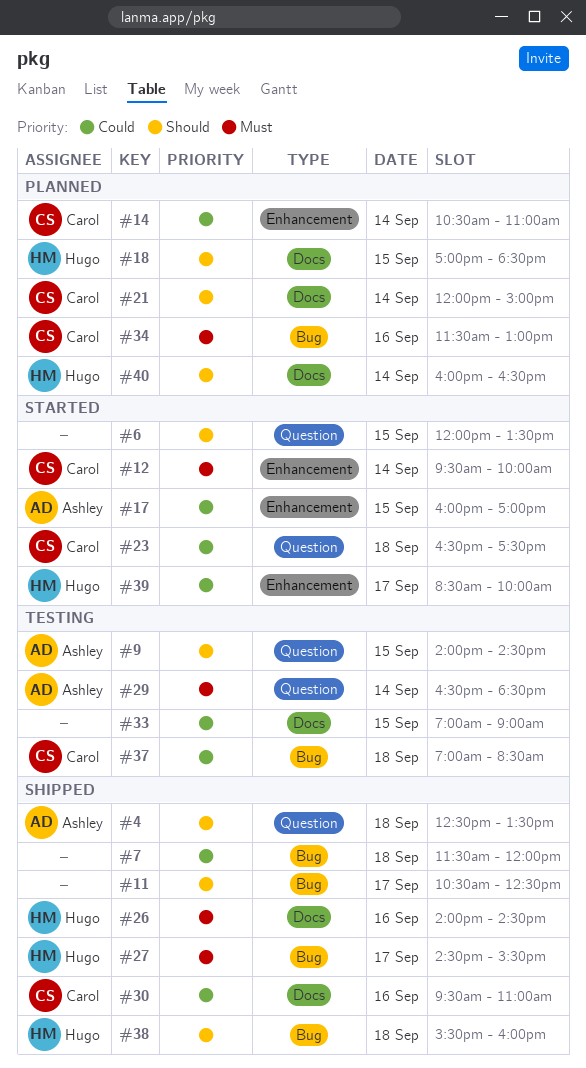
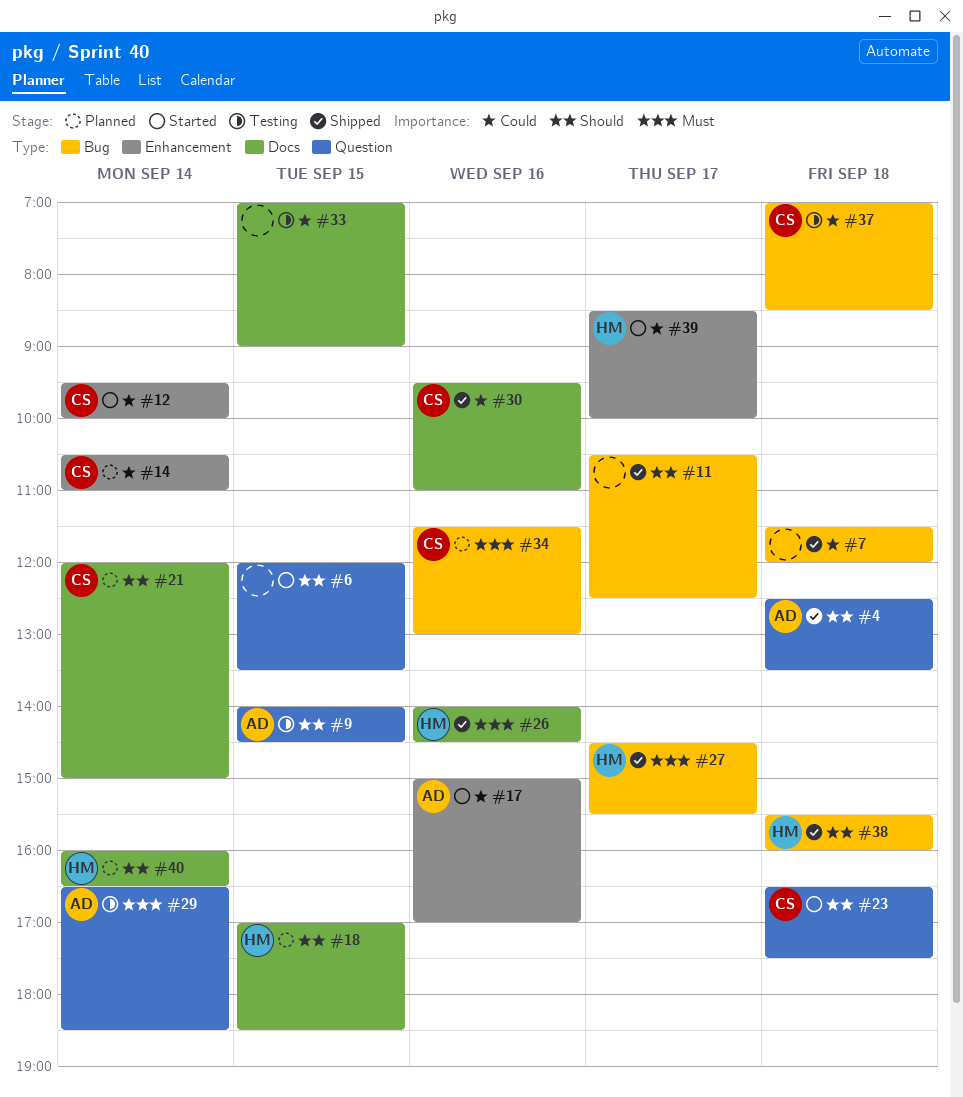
#12, priority: Must -> Could
#17, day: Sep 15 -> Sep 16
#17, begins: 16:00 -> 15:00
#23, priority: Could -> Should

